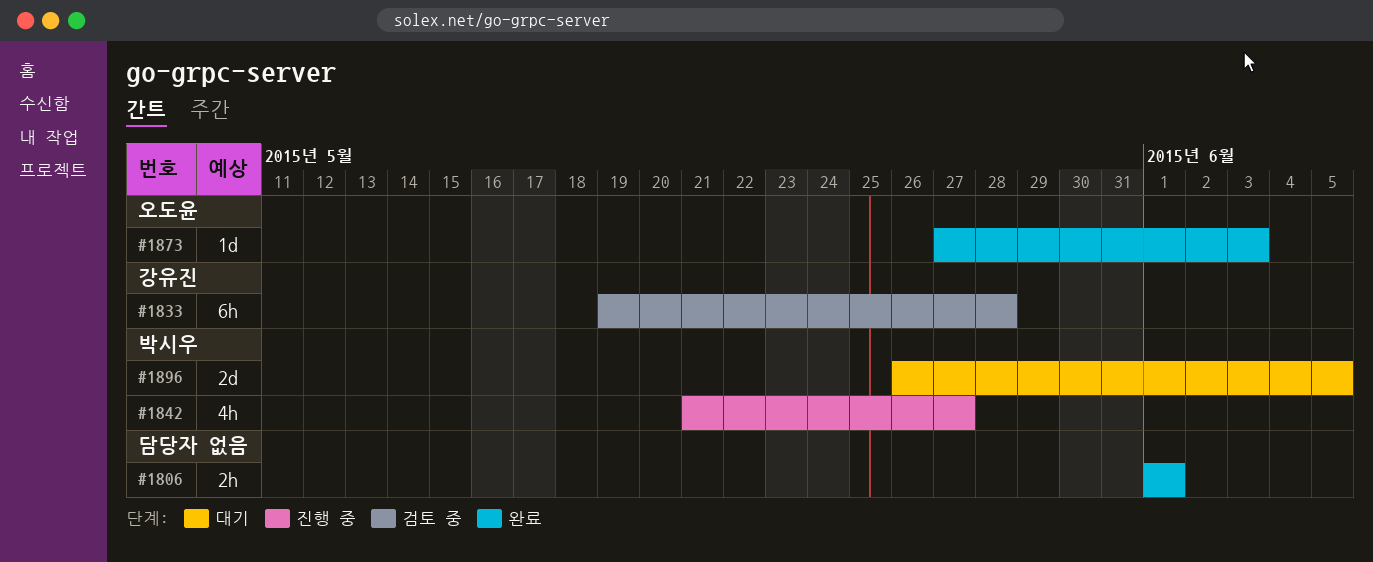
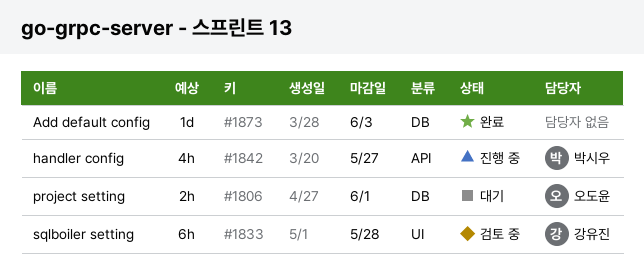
#1806, status: 완료 -> 대기
#1806, owner: none -> 오도윤
#1873, owner: 오도윤 -> none
#1896: present -> none

